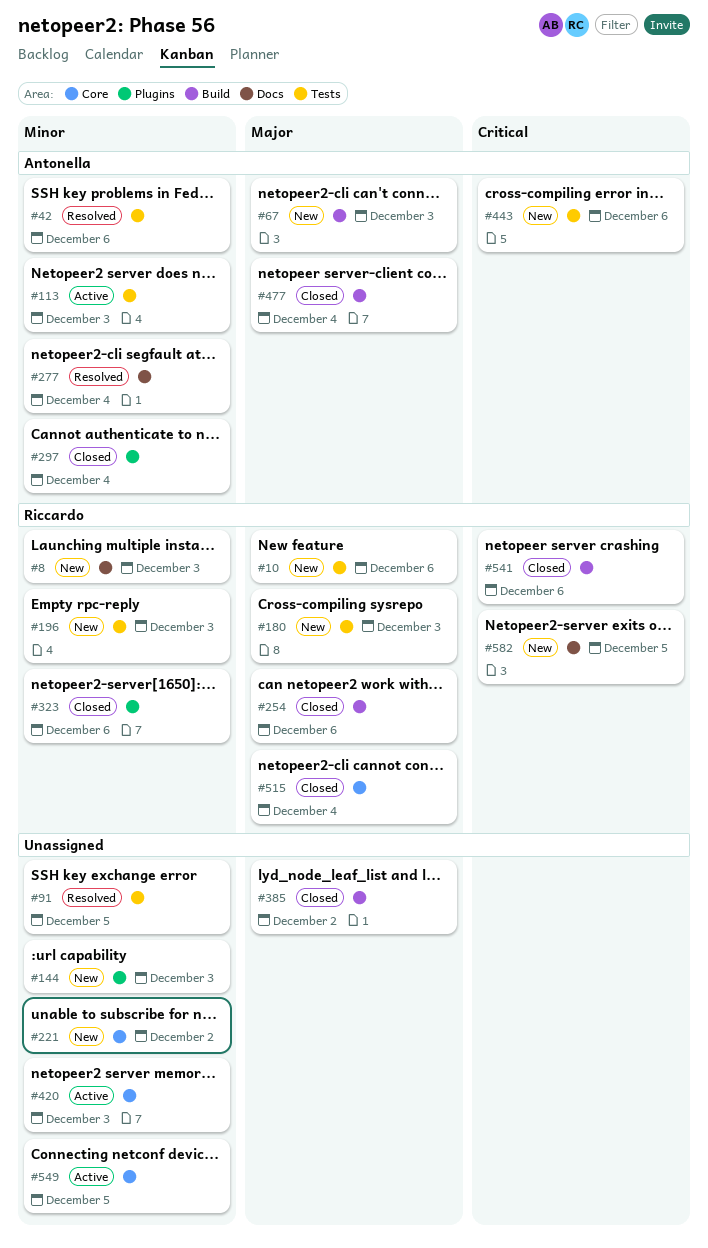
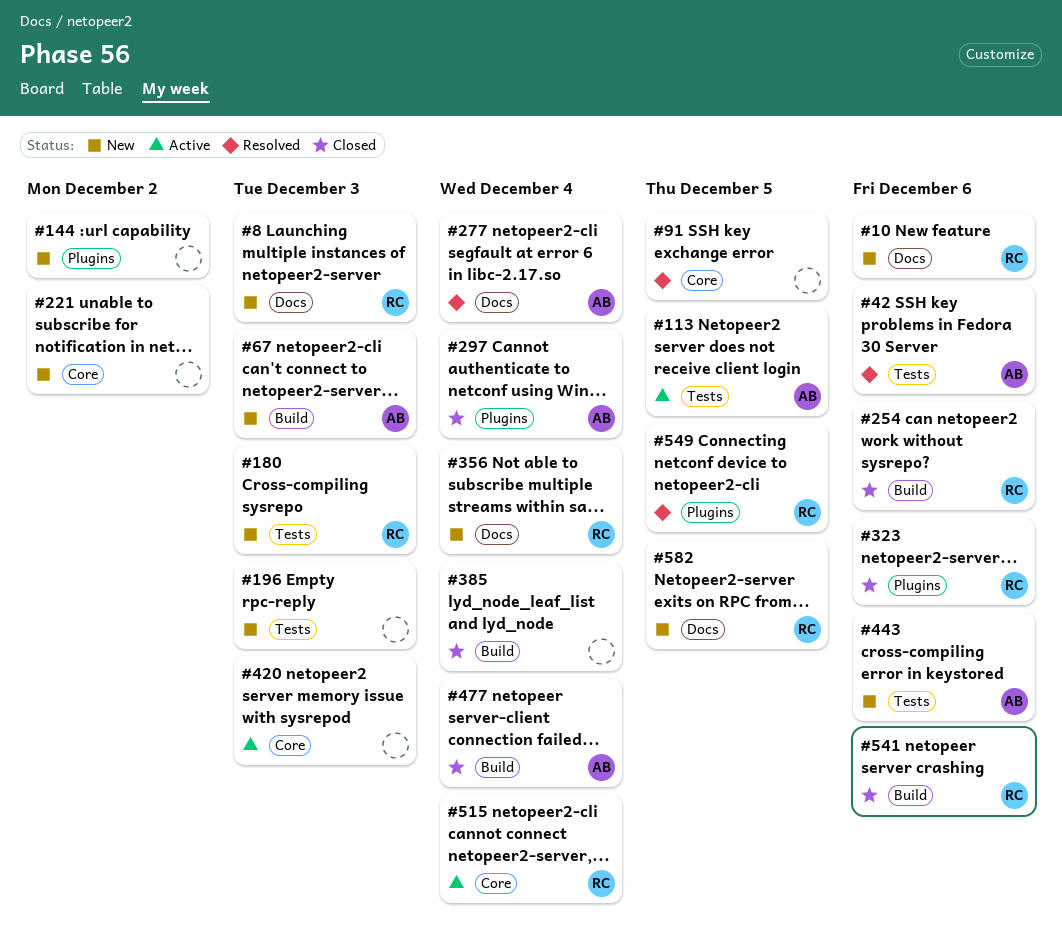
#10, label: Tests -> Docs
#91, label: Tests -> Core
#113, due: Dec 3 -> Dec 5
#144, due: Dec 3 -> Dec 2
#196, owner: Riccardo -> none
#356: none -> present
#385, due: Dec 2 -> Dec 4
#515, status: Closed -> Active
#549, status: Active -> Resolved
#549, owner: none -> Riccardo
#549, label: Core -> Plugins

